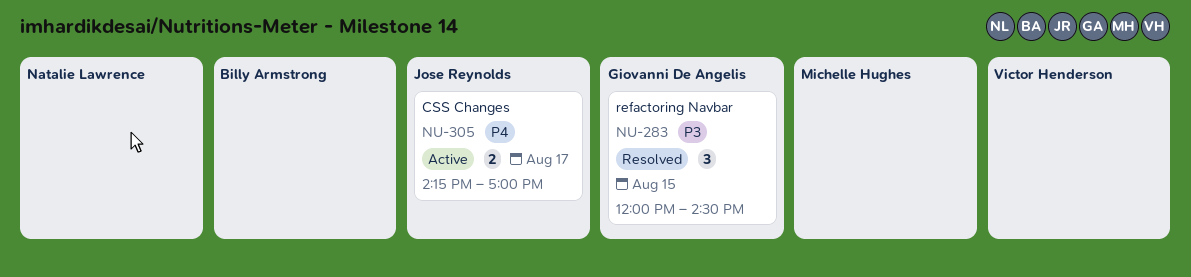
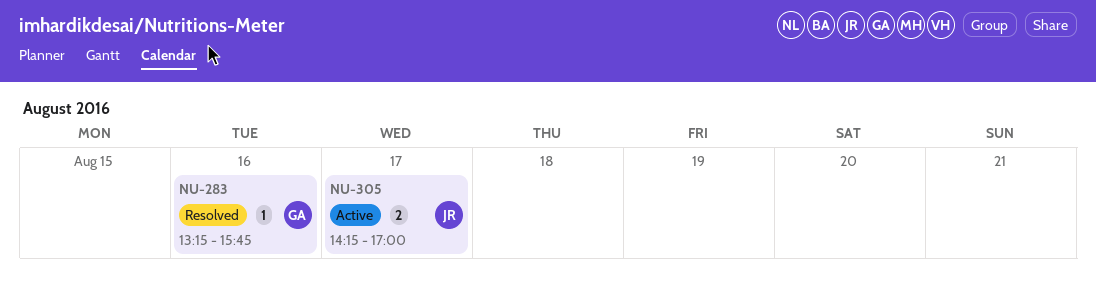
NU-283, estimate: 3 -> 1
NU-283, day: Aug 15 -> Aug 16
NU-283, begins: 12:00 -> 13:15
NU-283, ends: 14:30 -> 15:45

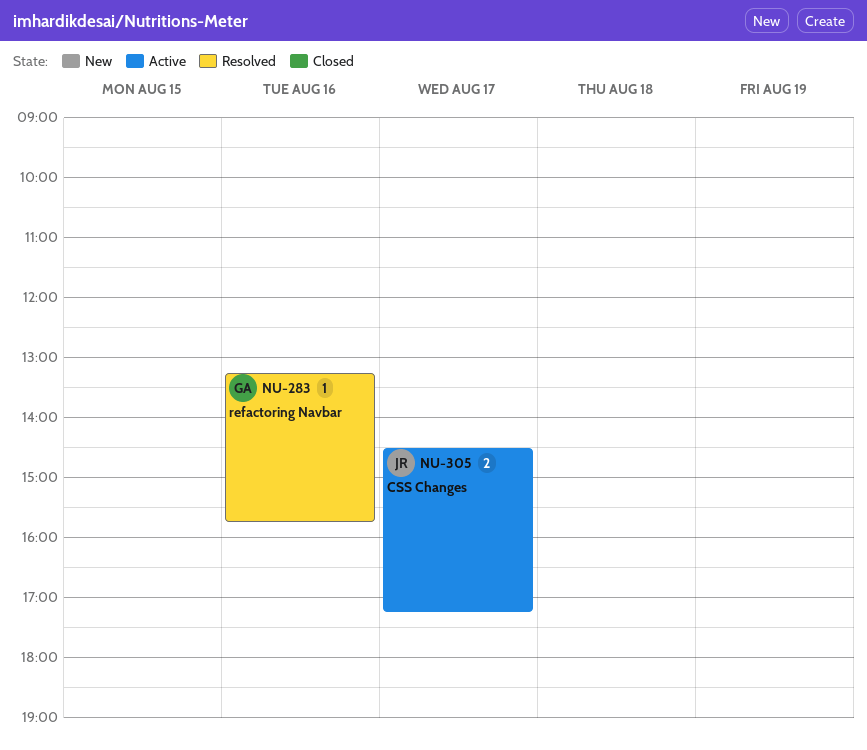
NU-305, begins: 14:15 -> 14:30
NU-305, ends: 17:00 -> 17:15

